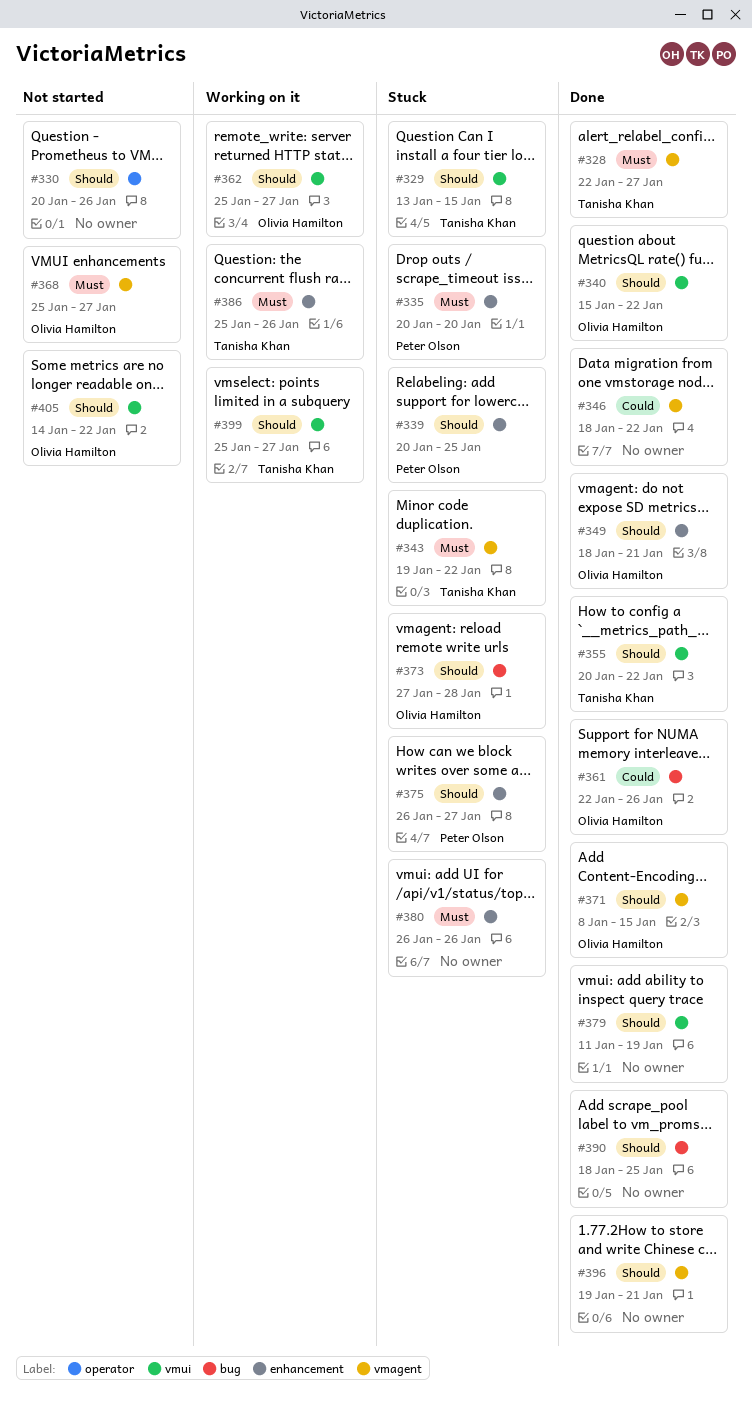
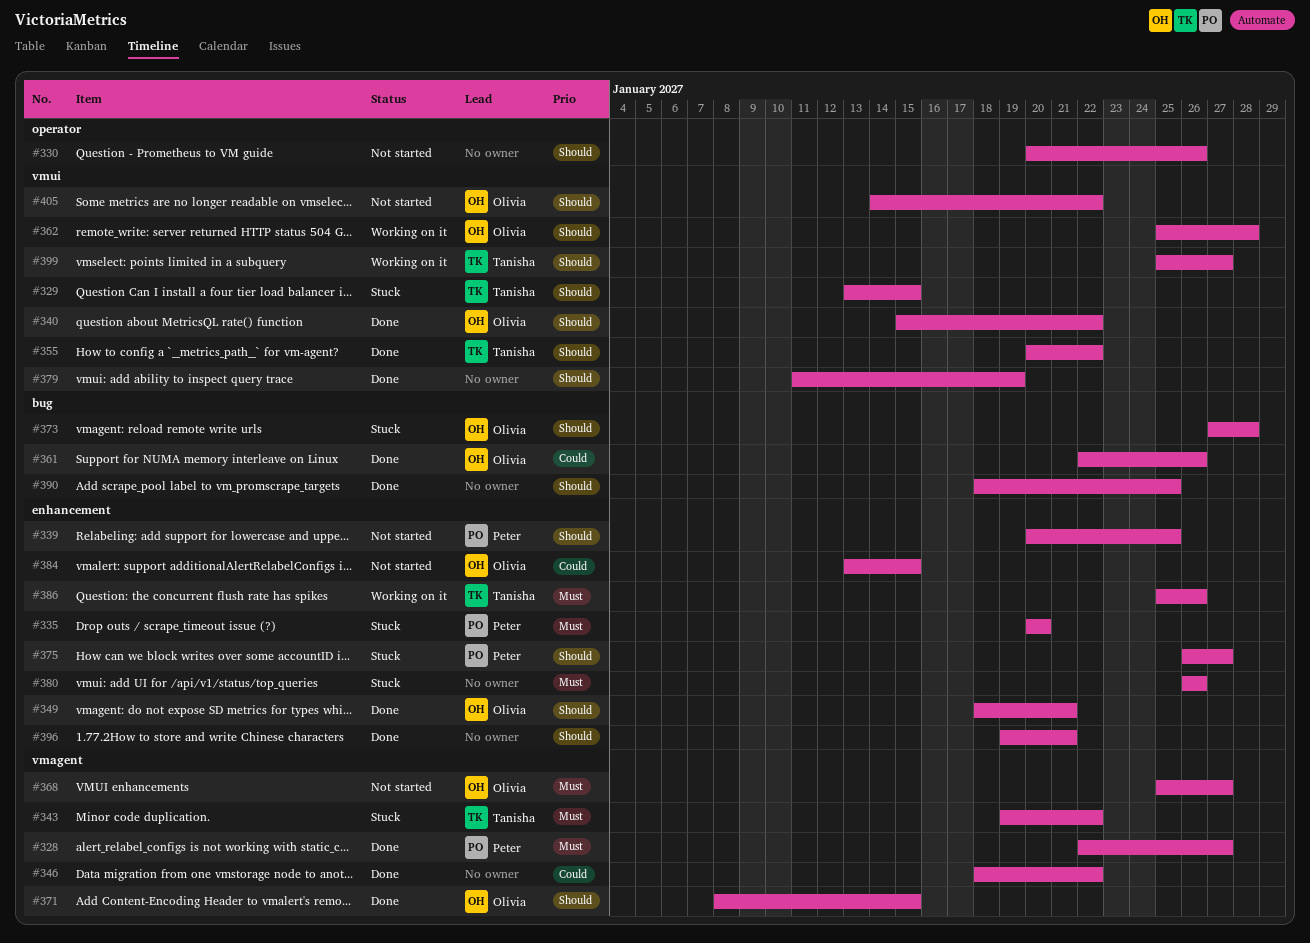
#328, owner: Tanisha Khan -> Peter Olson
#339, status: Stuck -> Not started
#362, due: Jan 27 -> Jan 28
#384: none -> present
#396, label: vmagent -> enhancement

